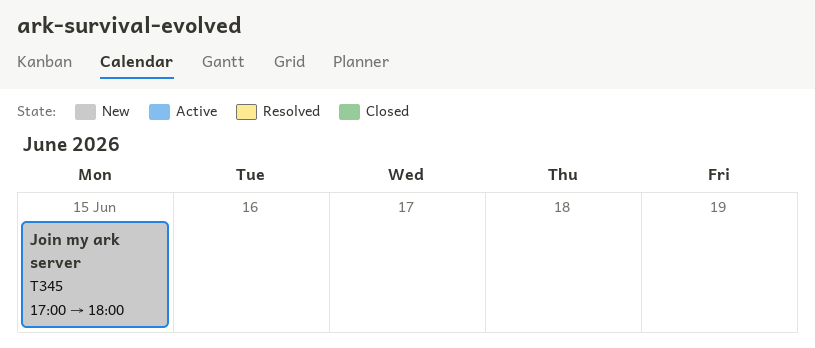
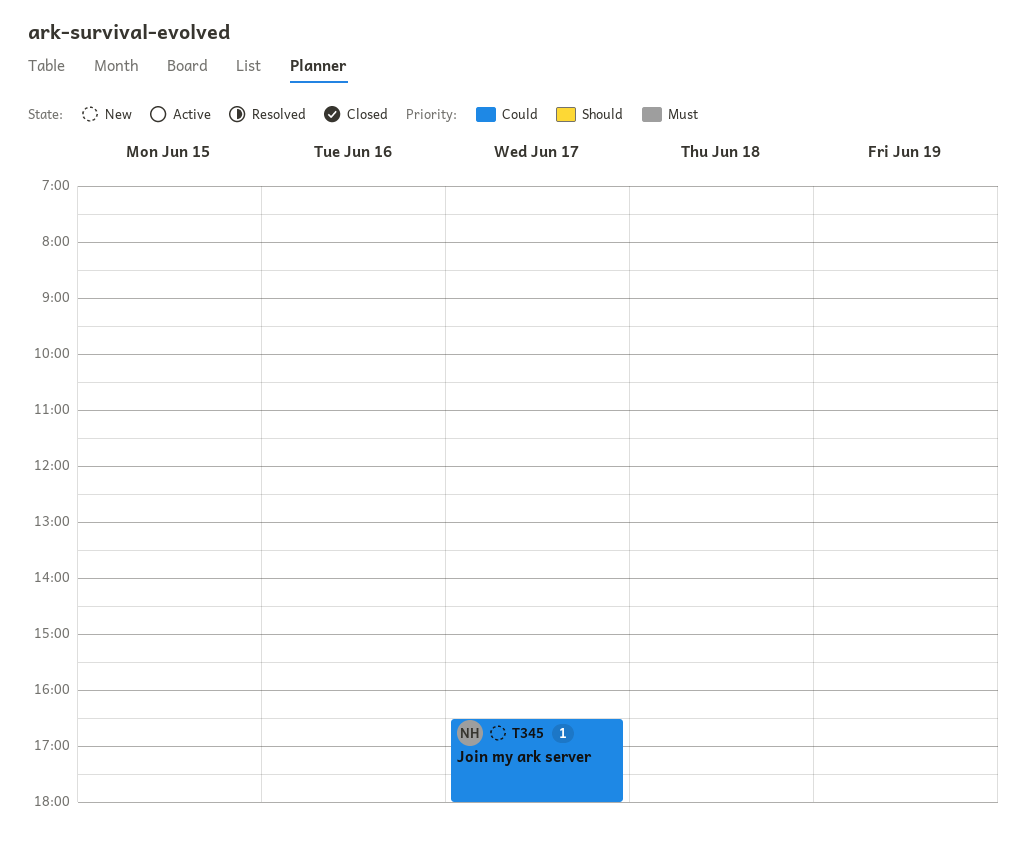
T345, day: Jun 15 -> Jun 17
T345, begins: 17:00 -> 16:30

